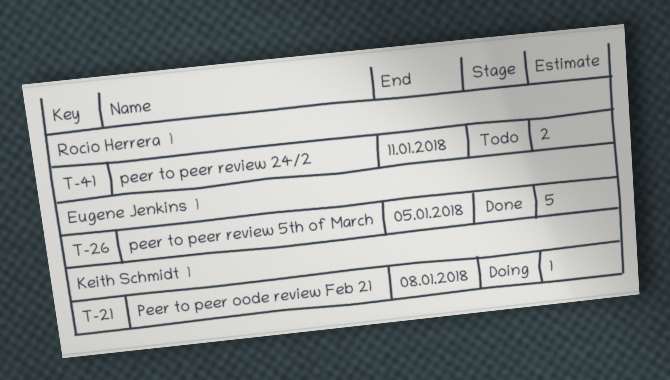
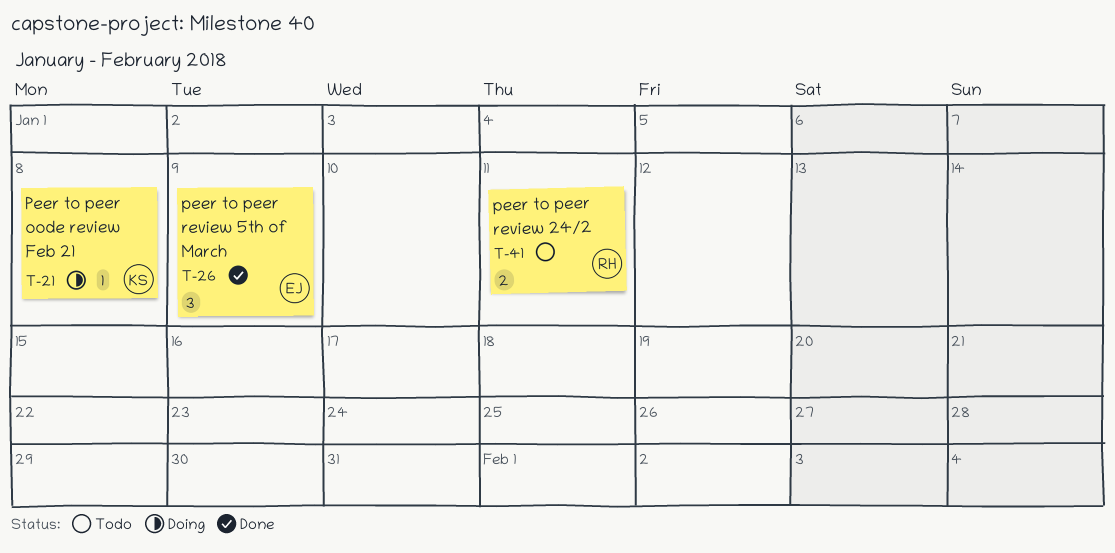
T-26, estimate: 5 -> 3
T-26, due: Jan 5 -> Jan 9

